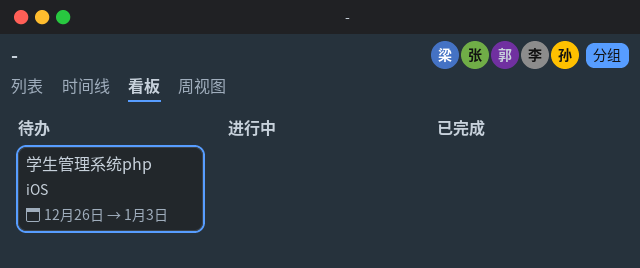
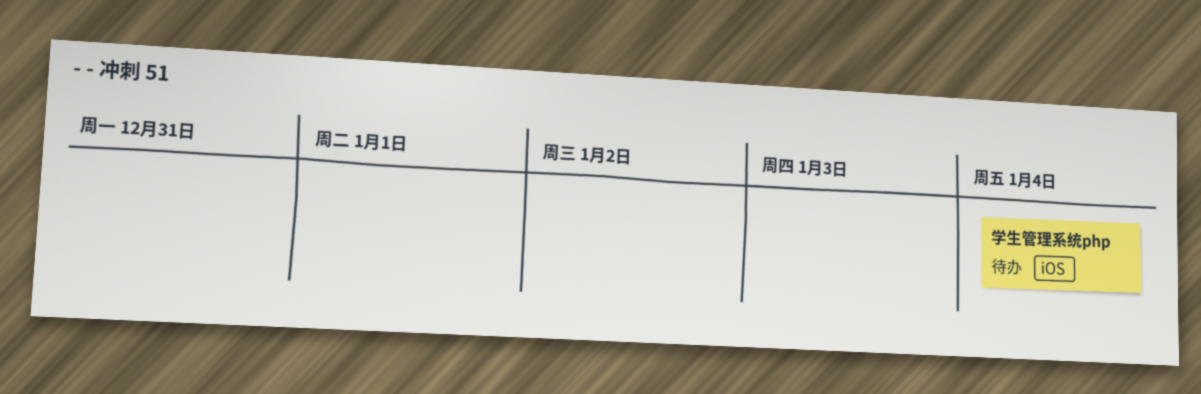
学生管理系统php, due: Jan 3 -> Jan 4

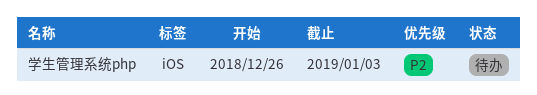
学生管理系统php, due: Jan 4 -> Jan 3

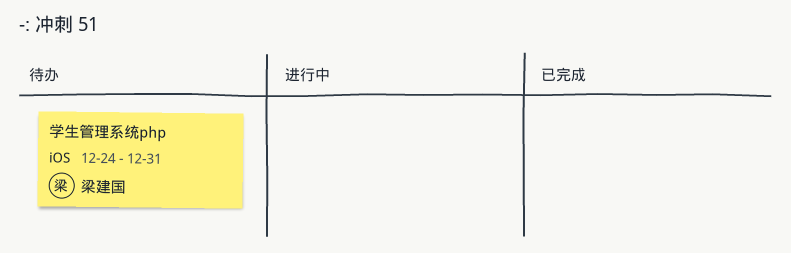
学生管理系统php, start: Dec 26 -> Dec 24
学生管理系统php, due: Jan 3 -> Dec 31

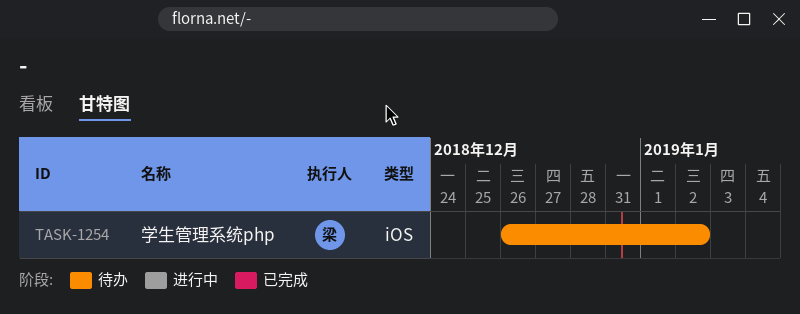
学生管理系统php, start: Dec 24 -> Dec 26
学生管理系统php, due: Dec 31 -> Jan 2

